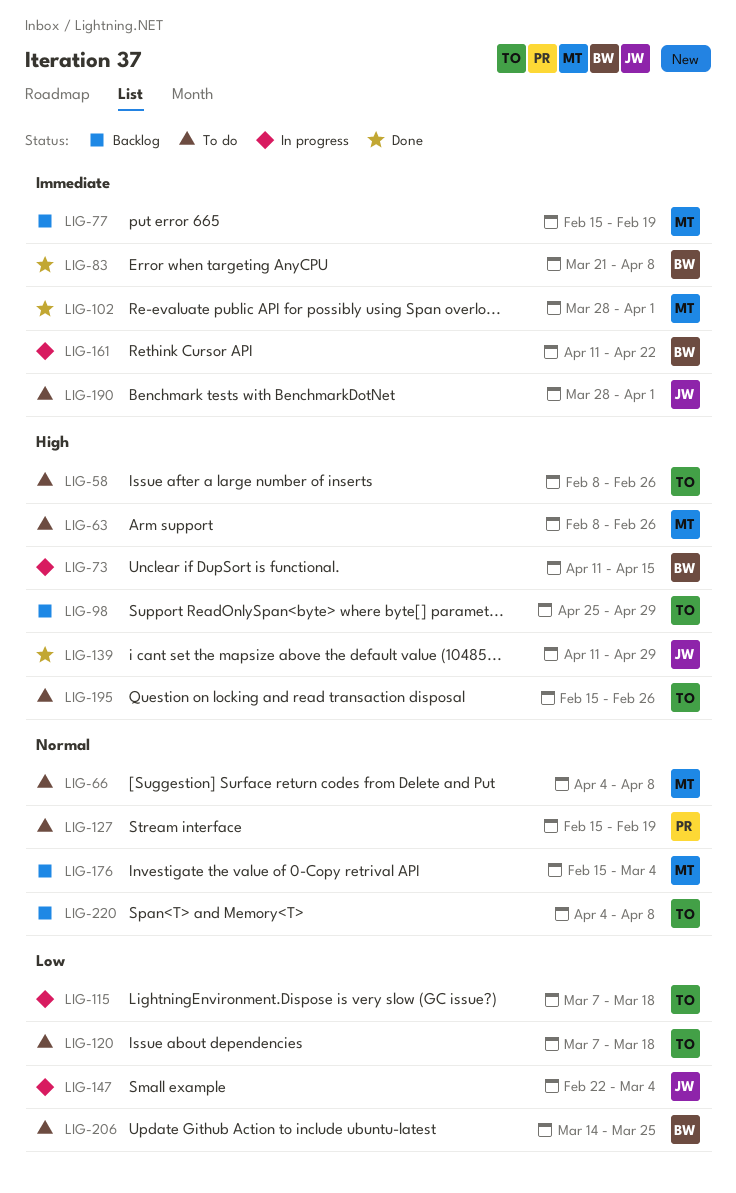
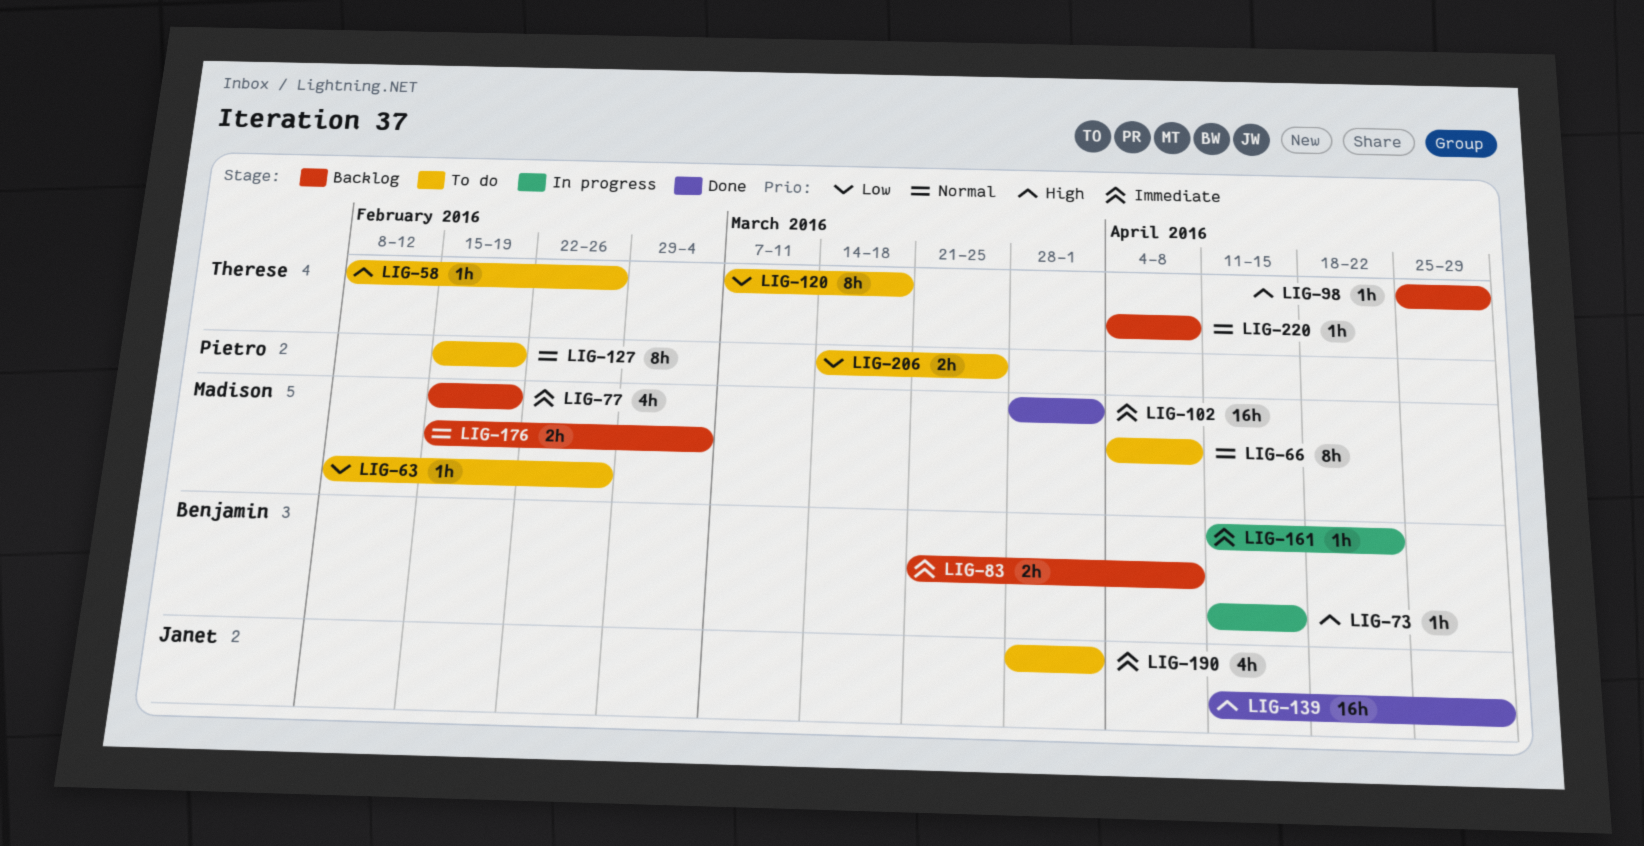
LIG-63, priority: High -> Low
LIG-83, status: Done -> Backlog
LIG-115: present -> none
LIG-147: present -> none
LIG-195: present -> none
LIG-206, owner: Benjamin -> Pietro

